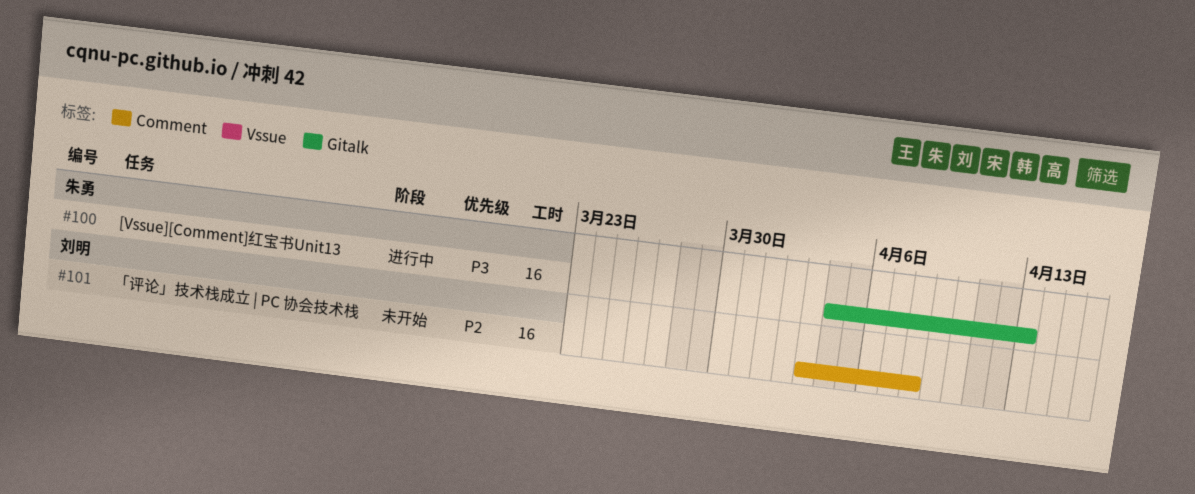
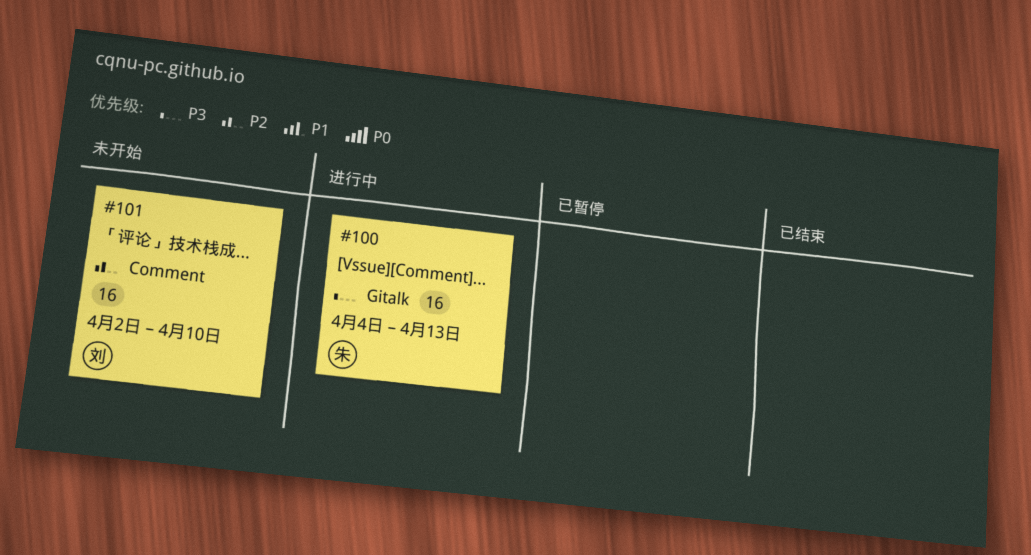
#101, start: Apr 3 -> Apr 2
#101, due: Apr 8 -> Apr 10

